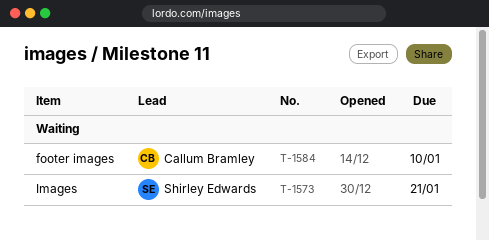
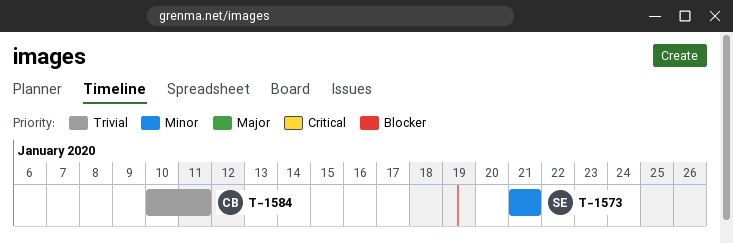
T-1584, due: Jan 10 -> Jan 11

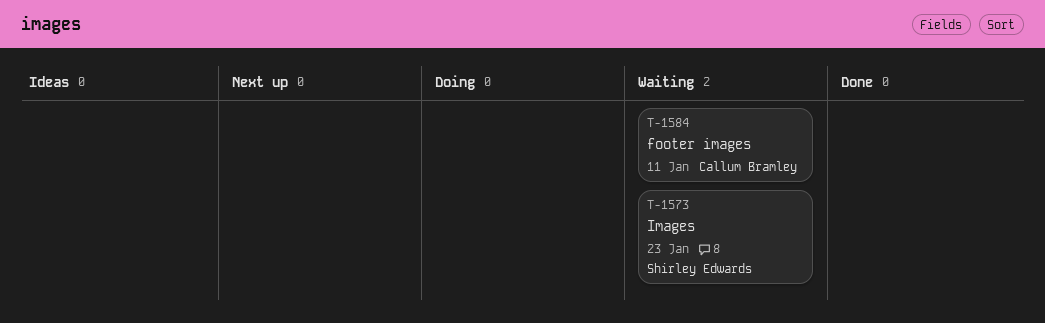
T-1573, due: Jan 21 -> Jan 23

